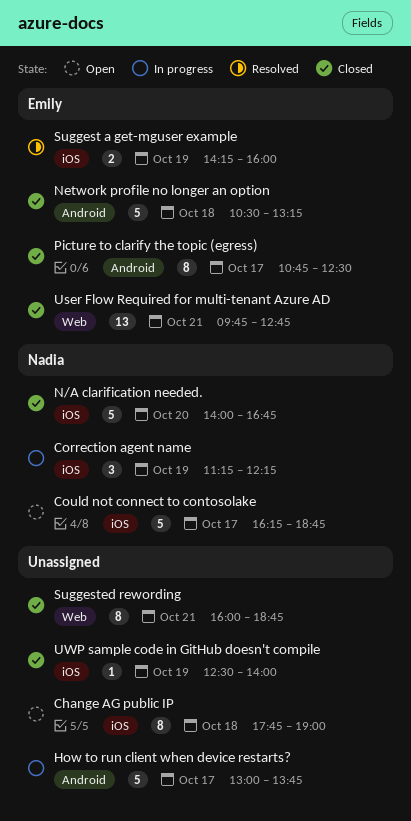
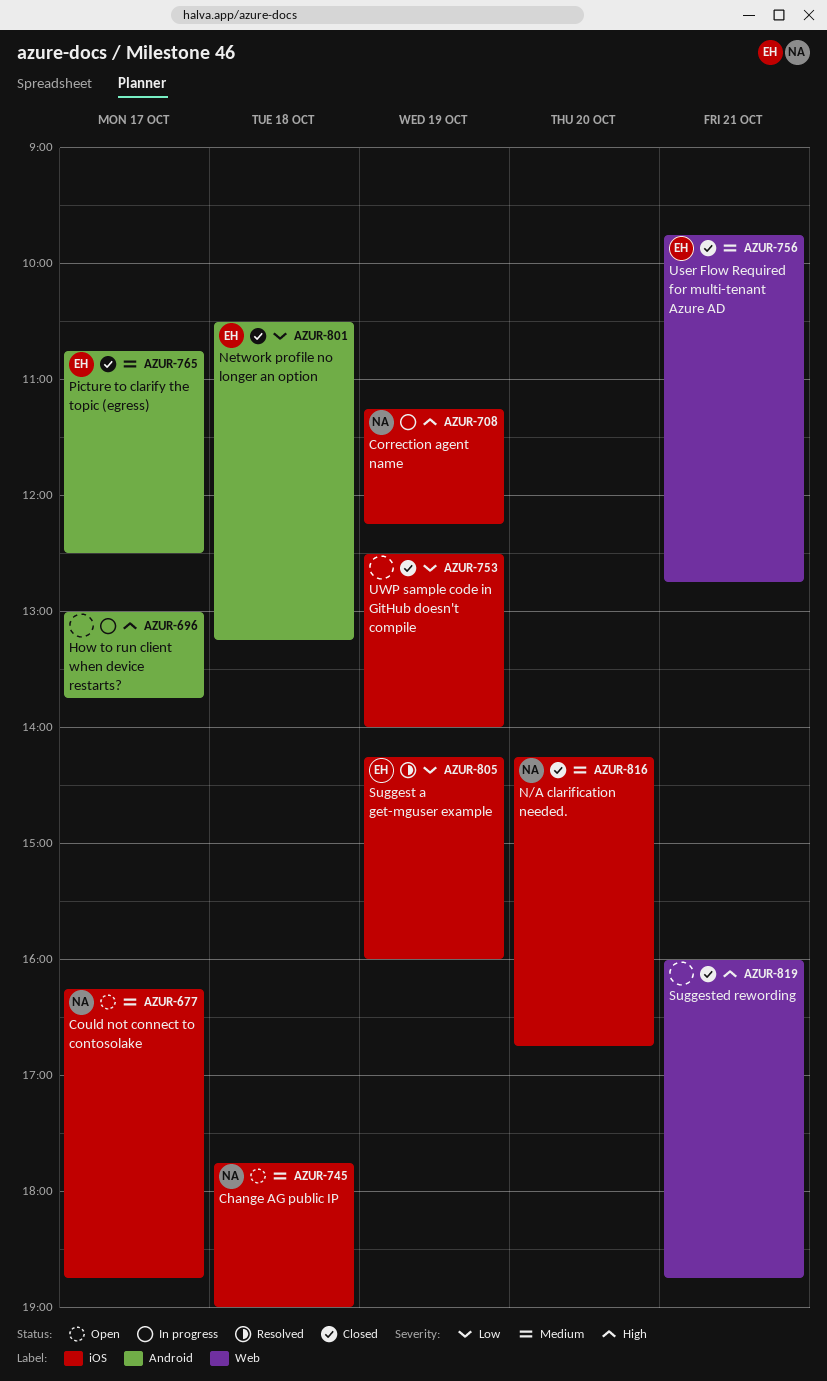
Change AG public IP, owner: none -> Nadia
N/A clarification needed., begins: 14:00 -> 14:15

